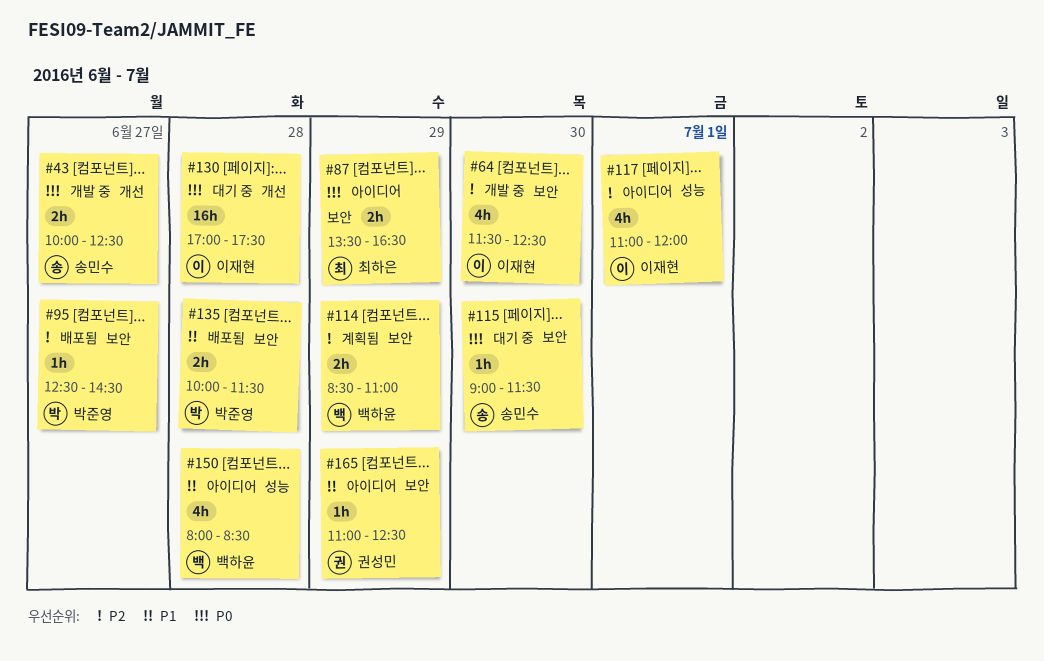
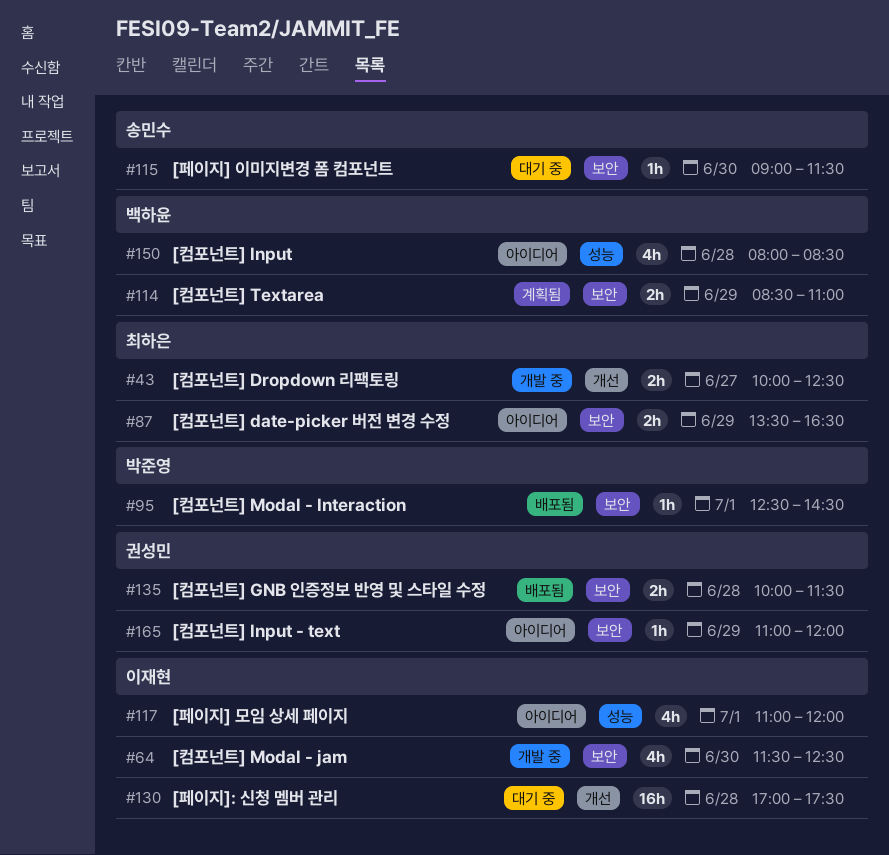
#43, owner: 송민수 -> 최하은
#95, day: Jun 27 -> Jul 1
#135, owner: 박준영 -> 권성민
#165, ends: 12:30 -> 12:00

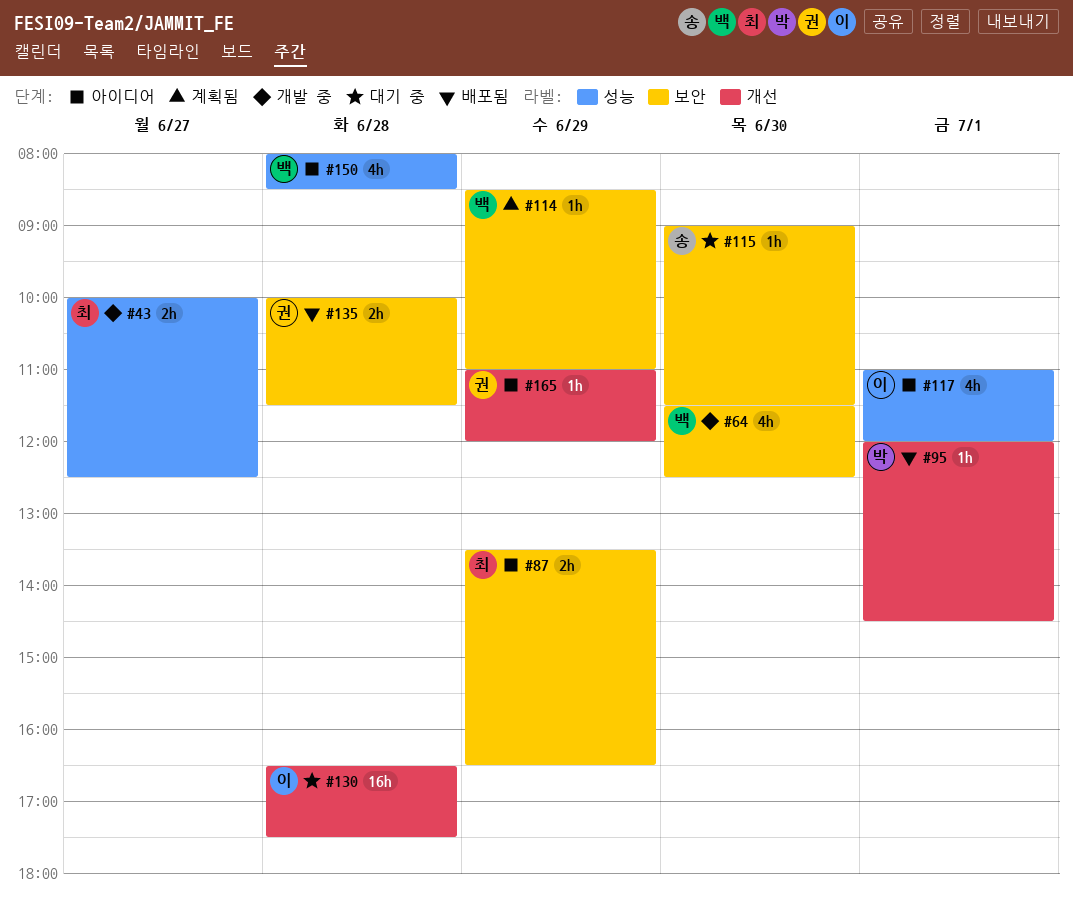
#43, label: 개선 -> 성능
#64, owner: 이재현 -> 백하윤
#95, label: 보안 -> 개선
#95, begins: 12:30 -> 12:00
#114, estimate: 2h -> 1h
#130, begins: 17:00 -> 16:30
#165, label: 보안 -> 개선

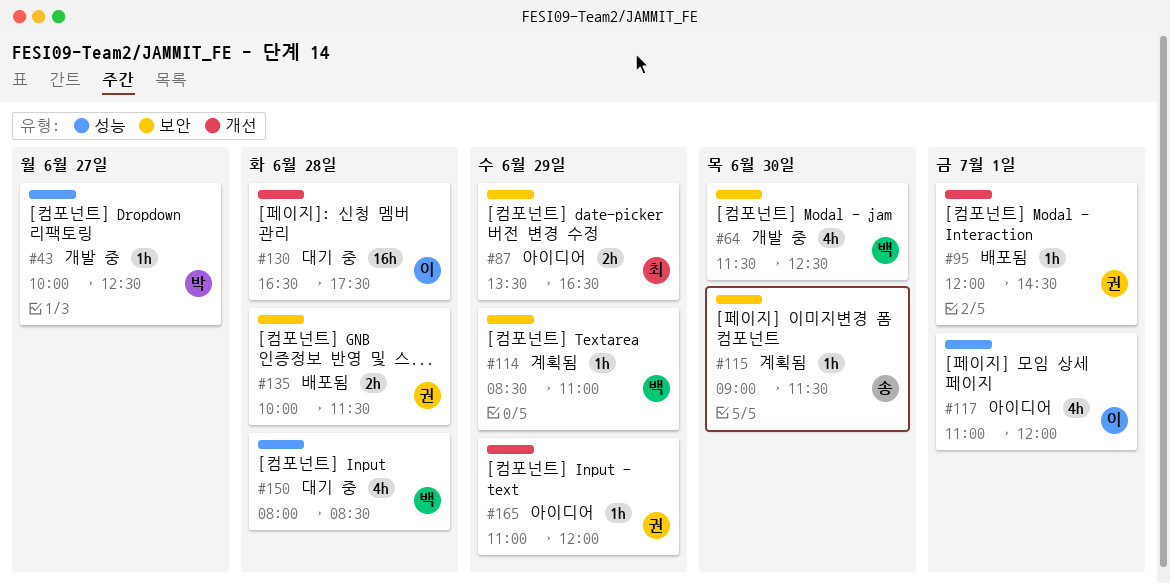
#43, owner: 최 -> 박
#43, estimate: 2h -> 1h
#95, owner: 박 -> 권
#115, status: 대기 중 -> 계획됨
#150, status: 아이디어 -> 대기 중

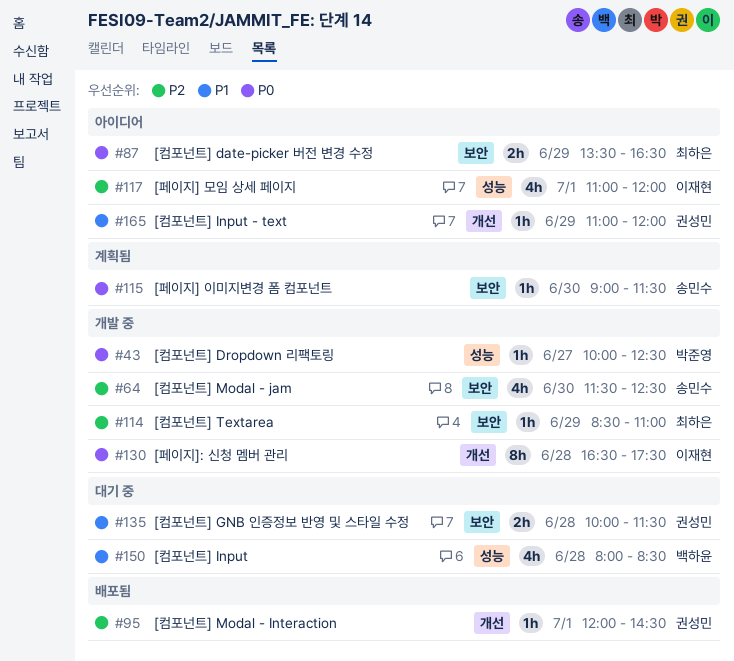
#64, owner: 백하윤 -> 송민수
#114, status: 계획됨 -> 개발 중
#114, owner: 백하윤 -> 최하은
#130, status: 대기 중 -> 개발 중
#130, estimate: 16h -> 8h
#135, status: 배포됨 -> 대기 중

